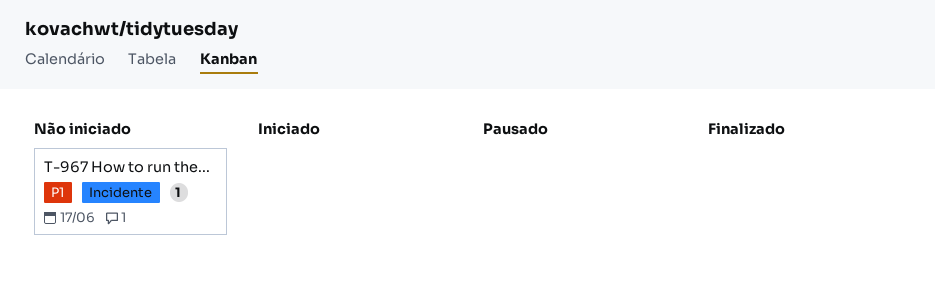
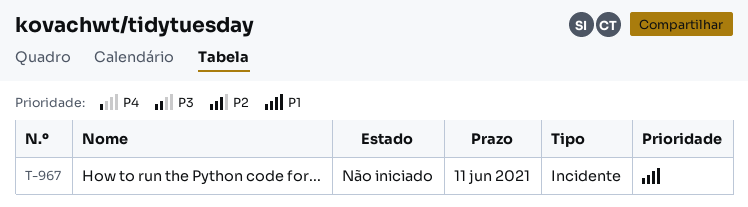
T-967, due: Jun 17 -> Jun 11

